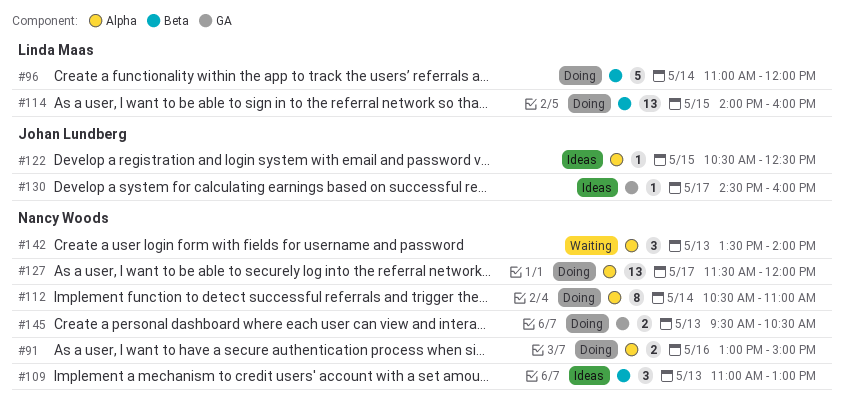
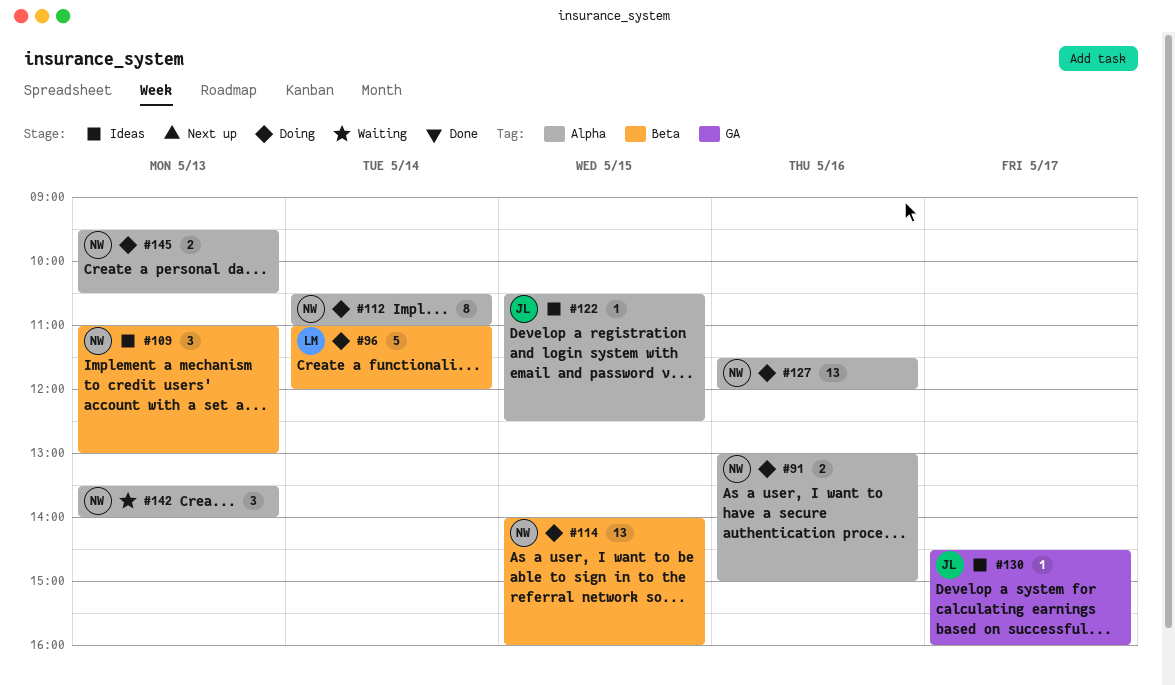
#114, owner: Linda Maas -> Nancy Woods
#127, day: May 17 -> May 16
#145, label: GA -> Alpha

